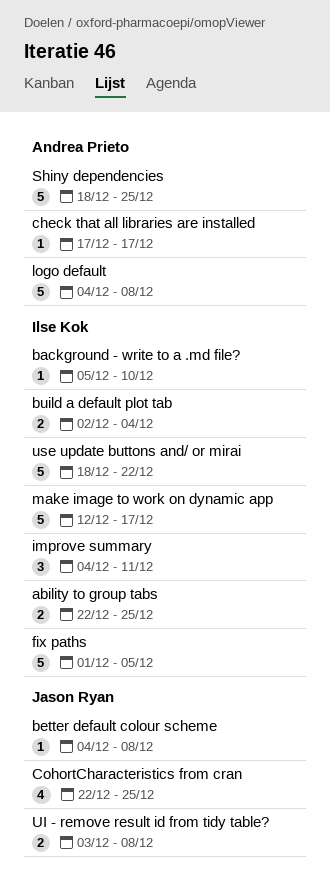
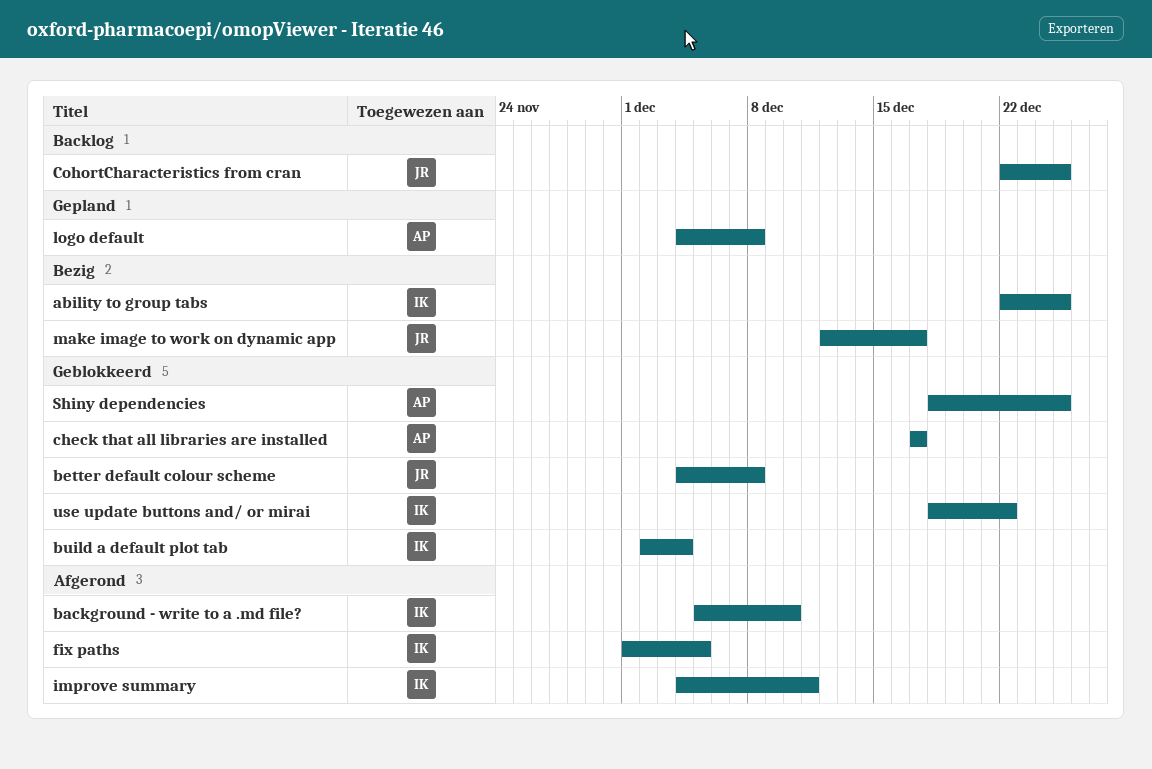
make image to work on dynamic app, owner: Ilse Kok -> Jason Ryan
UI - remove result id from tidy table?: present -> none

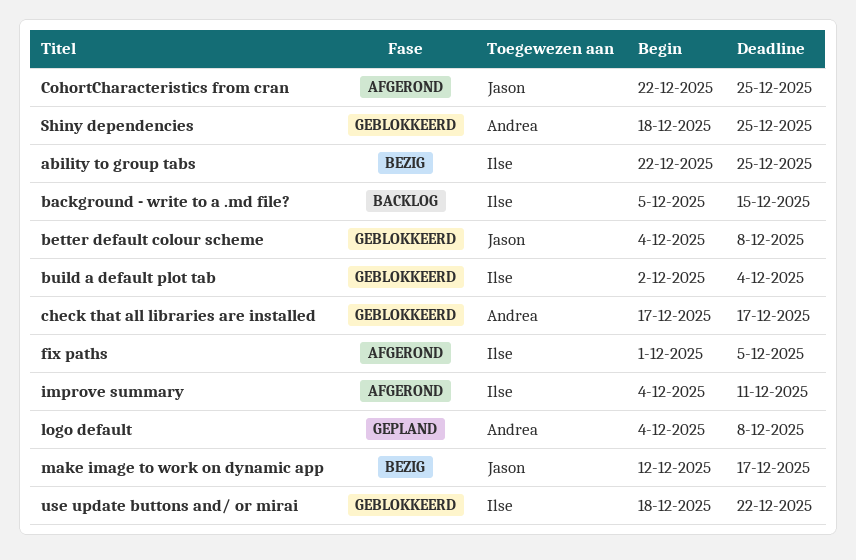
background - write to a .md file?, status: Afgerond -> Backlog
background - write to a .md file?, due: Dec 10 -> Dec 15
CohortCharacteristics from cran, status: Backlog -> Afgerond

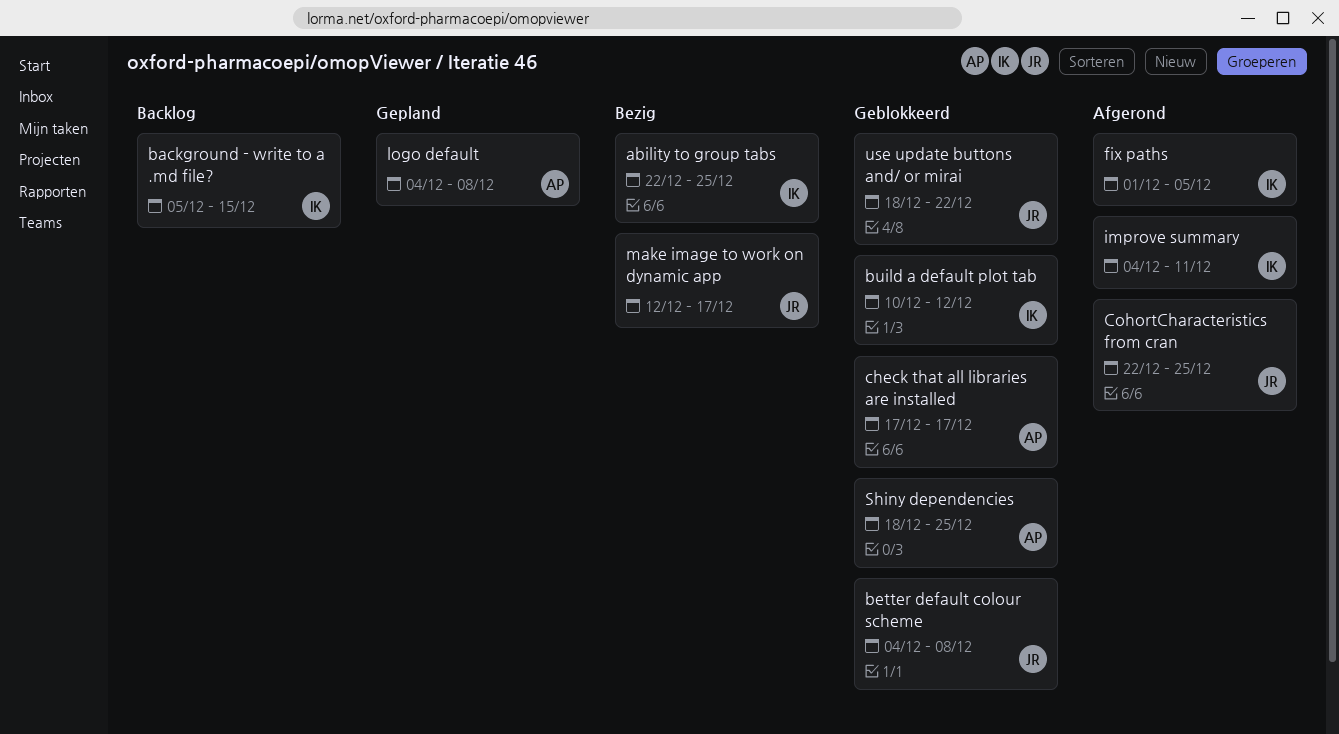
build a default plot tab, start: Dec 2 -> Dec 10
build a default plot tab, due: Dec 4 -> Dec 12
use update buttons and/ or mirai, owner: Ilse -> Jason

